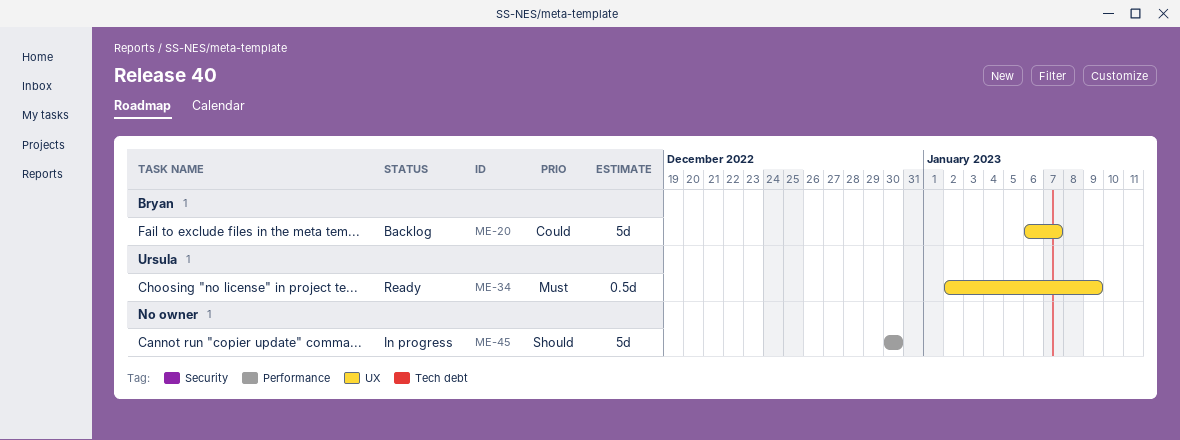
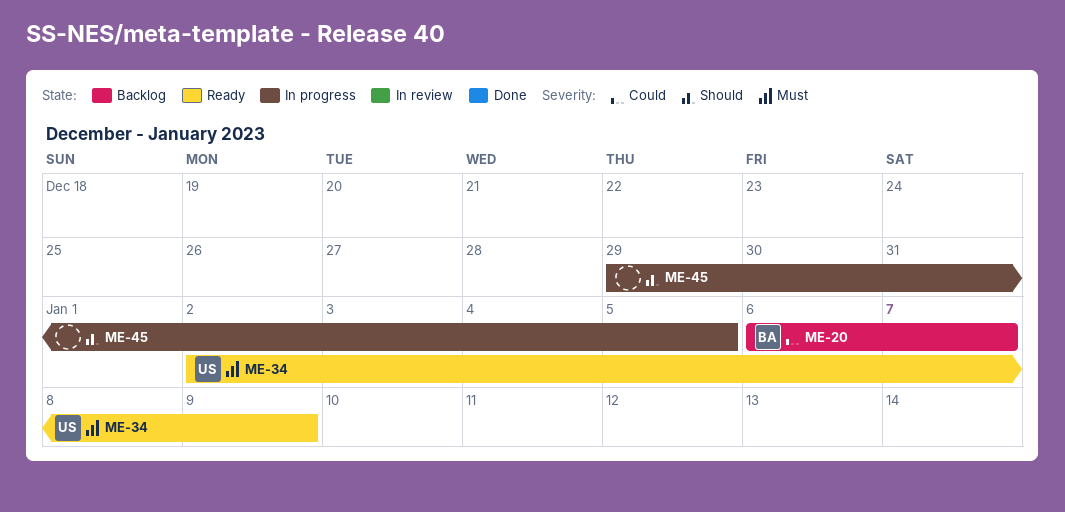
ME-45, start: Dec 30 -> Dec 29
ME-45, due: Dec 30 -> Jan 5

